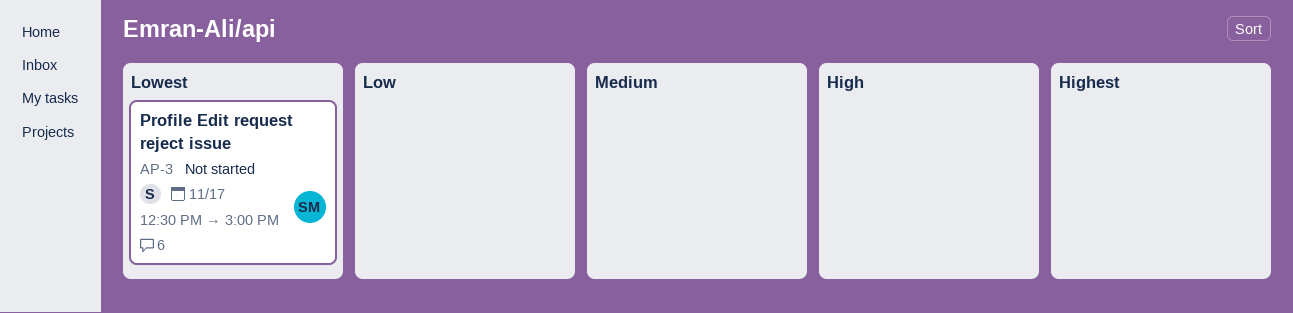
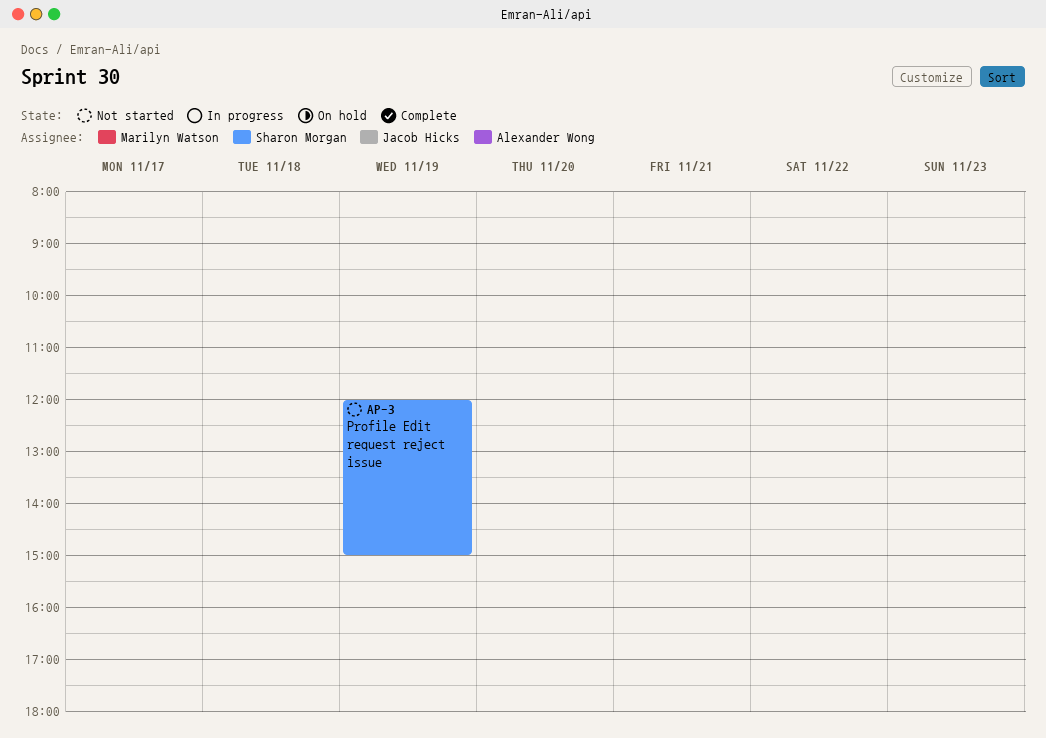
AP-3, day: Nov 17 -> Nov 19
AP-3, begins: 12:30 -> 12:00

